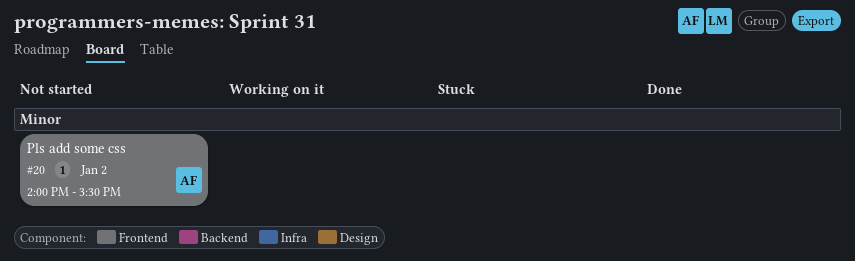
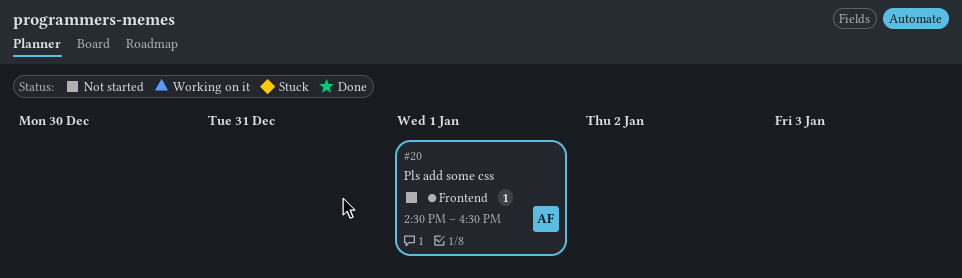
#20, day: Jan 2 -> Jan 1
#20, begins: 14:00 -> 14:30
#20, ends: 15:30 -> 16:30

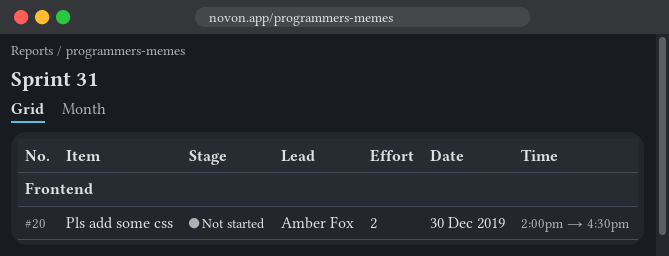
#20, estimate: 1 -> 2
#20, day: Jan 1 -> Dec 30
#20, begins: 14:30 -> 14:00

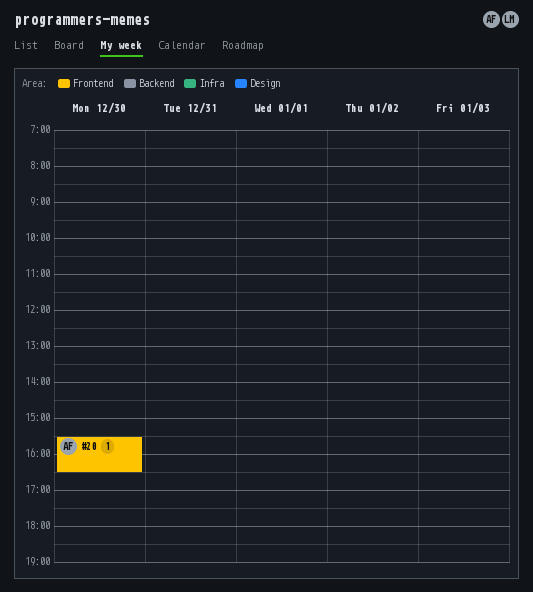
#20, estimate: 2 -> 1
#20, begins: 14:00 -> 15:30

